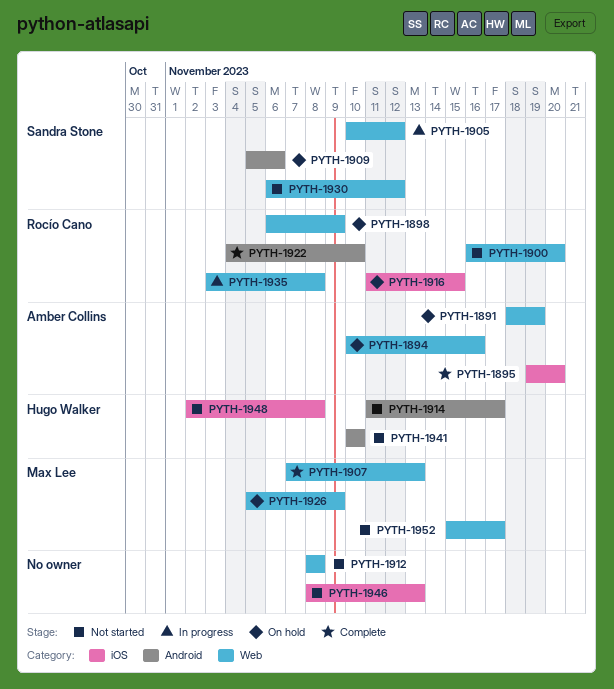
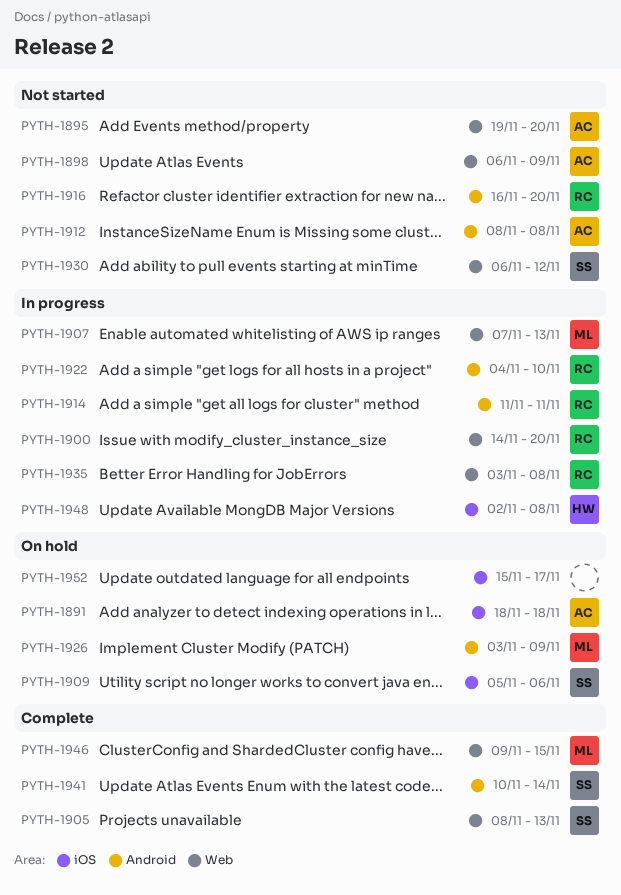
PYTH-1891, label: Web -> iOS
PYTH-1891, due: Nov 19 -> Nov 18
PYTH-1894: present -> none
PYTH-1895, status: Complete -> Not started
PYTH-1895, label: iOS -> Web
PYTH-1898, status: On hold -> Not started
PYTH-1898, owner: Rocío Cano -> Amber Collins
PYTH-1900, status: Not started -> In progress
PYTH-1900, start: Nov 16 -> Nov 14
PYTH-1905, status: In progress -> Complete
PYTH-1905, start: Nov 10 -> Nov 8
PYTH-1905, due: Nov 12 -> Nov 13
PYTH-1907, status: Complete -> In progress
PYTH-1909, label: Android -> iOS
PYTH-1912, owner: none -> Amber Collins
PYTH-1912, label: Web -> Android
PYTH-1914, status: Not started -> In progress
PYTH-1914, owner: Hugo Walker -> Rocío Cano
PYTH-1914, due: Nov 17 -> Nov 11
PYTH-1916, status: On hold -> Not started
PYTH-1916, label: iOS -> Android
PYTH-1916, start: Nov 11 -> Nov 16
PYTH-1916, due: Nov 15 -> Nov 20
PYTH-1922, status: Complete -> In progress
PYTH-1926, label: Web -> Android
PYTH-1926, start: Nov 5 -> Nov 3
PYTH-1941, status: Not started -> Complete
PYTH-1941, owner: Hugo Walker -> Sandra Stone
PYTH-1941, due: Nov 10 -> Nov 14
PYTH-1946, status: Not started -> Complete
PYTH-1946, owner: none -> Max Lee
PYTH-1946, label: iOS -> Web
PYTH-1946, start: Nov 8 -> Nov 9
PYTH-1946, due: Nov 13 -> Nov 15
PYTH-1948, status: Not started -> In progress
PYTH-1952, status: Not started -> On hold
PYTH-1952, owner: Max Lee -> none
PYTH-1952, label: Web -> iOS

